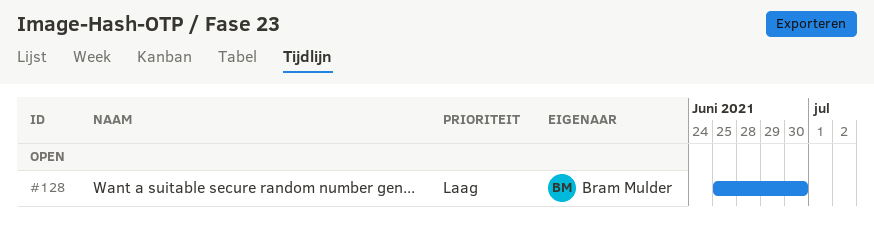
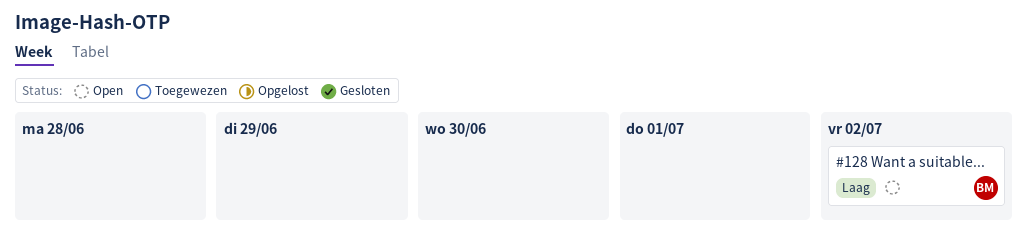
#128, due: Jun 30 -> Jul 2

